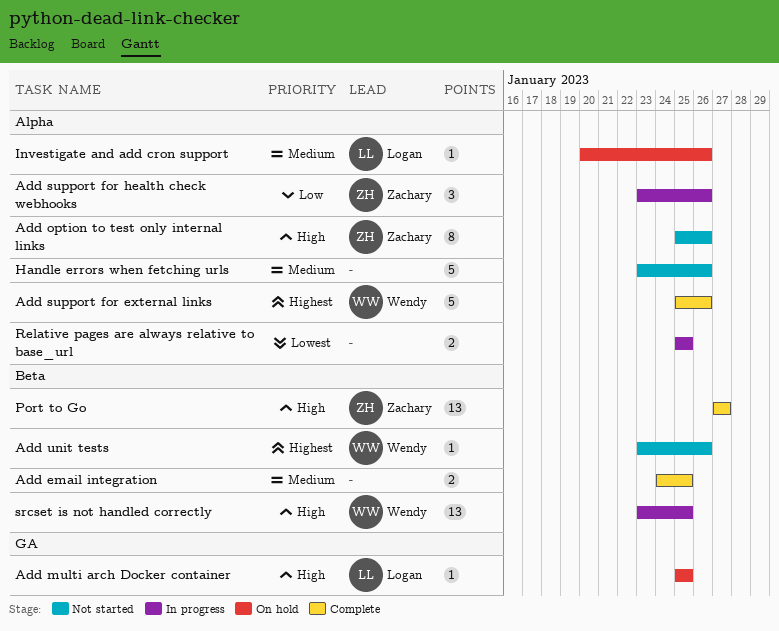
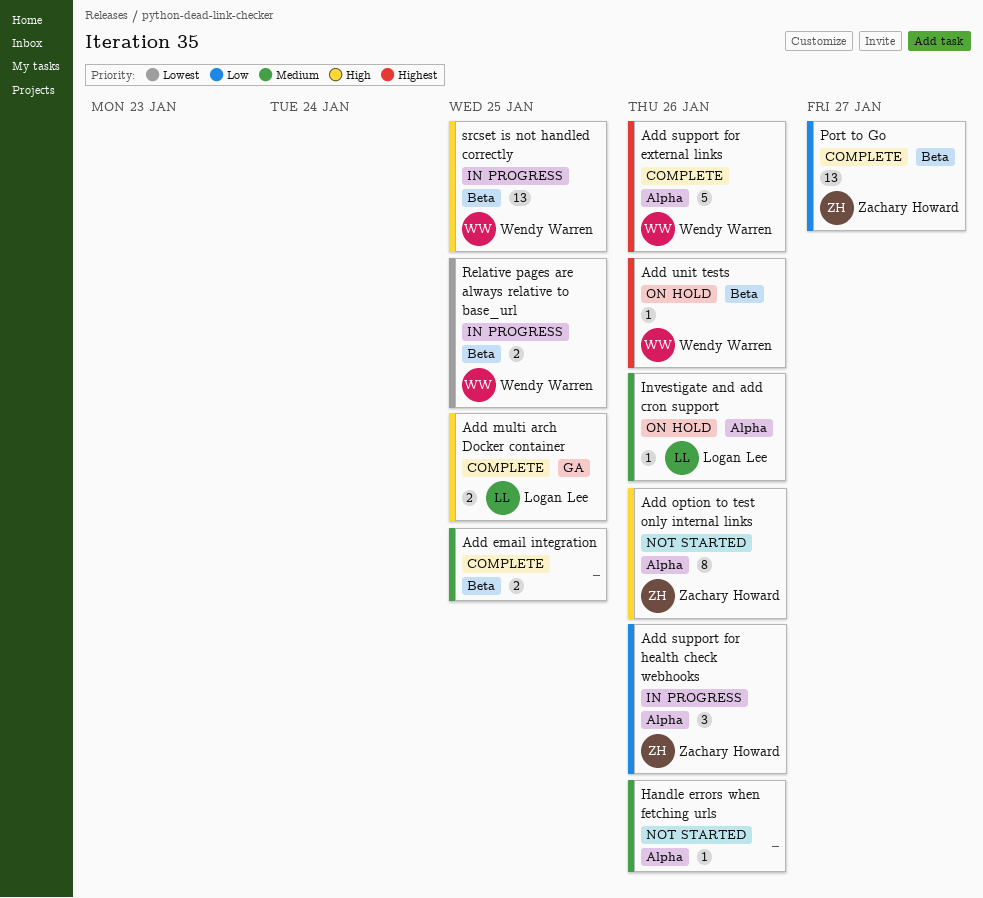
Add multi arch Docker container, status: On hold -> Complete
Add multi arch Docker container, estimate: 1 -> 2
Add unit tests, status: Not started -> On hold
Handle errors when fetching urls, estimate: 5 -> 1
Port to Go, priority: High -> Low
Relative pages are always relative to base_url, owner: none -> Wendy Warren
Relative pages are always relative to base_url, label: Alpha -> Beta

